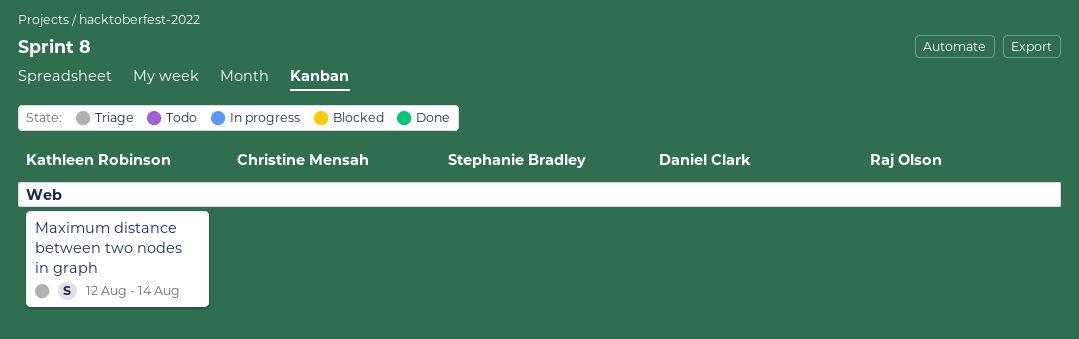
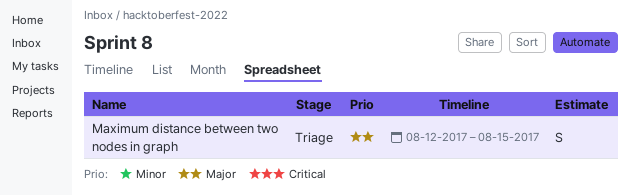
Maximum distance between two nodes in graph, due: Aug 14 -> Aug 15

